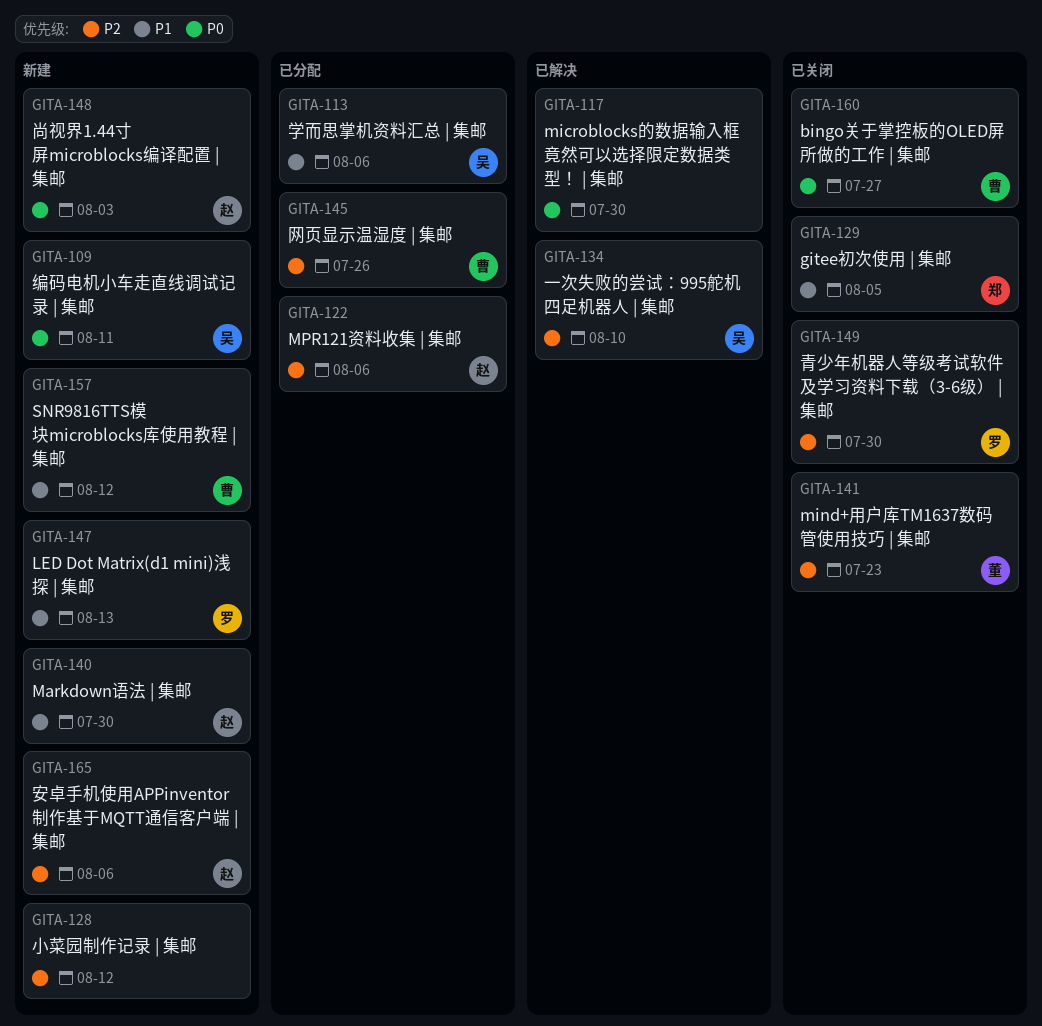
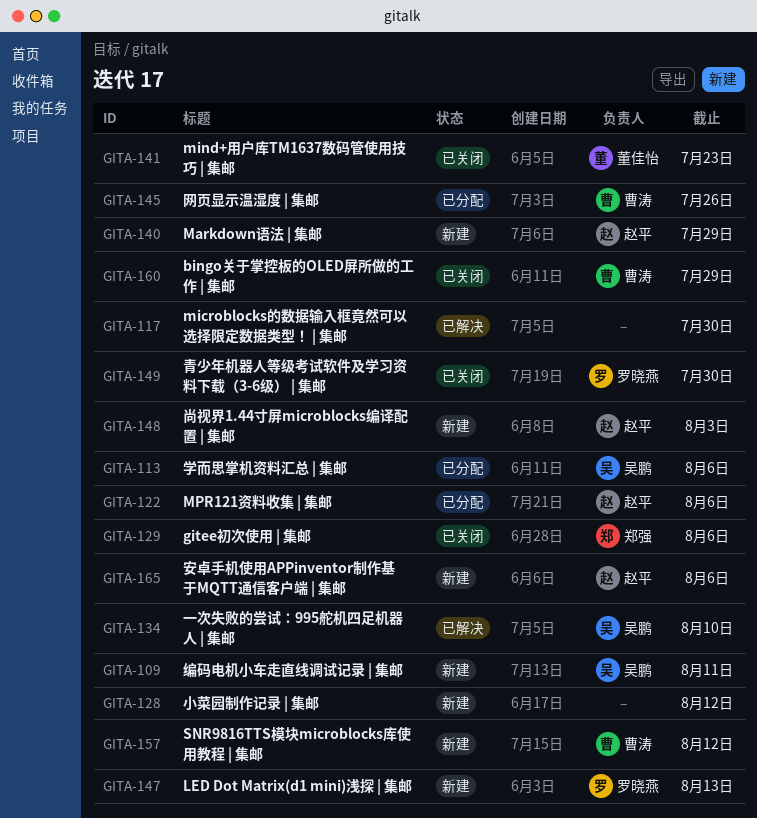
GITA-129, due: Aug 5 -> Aug 6
GITA-140, due: Jul 30 -> Jul 29
GITA-160, due: Jul 27 -> Jul 29

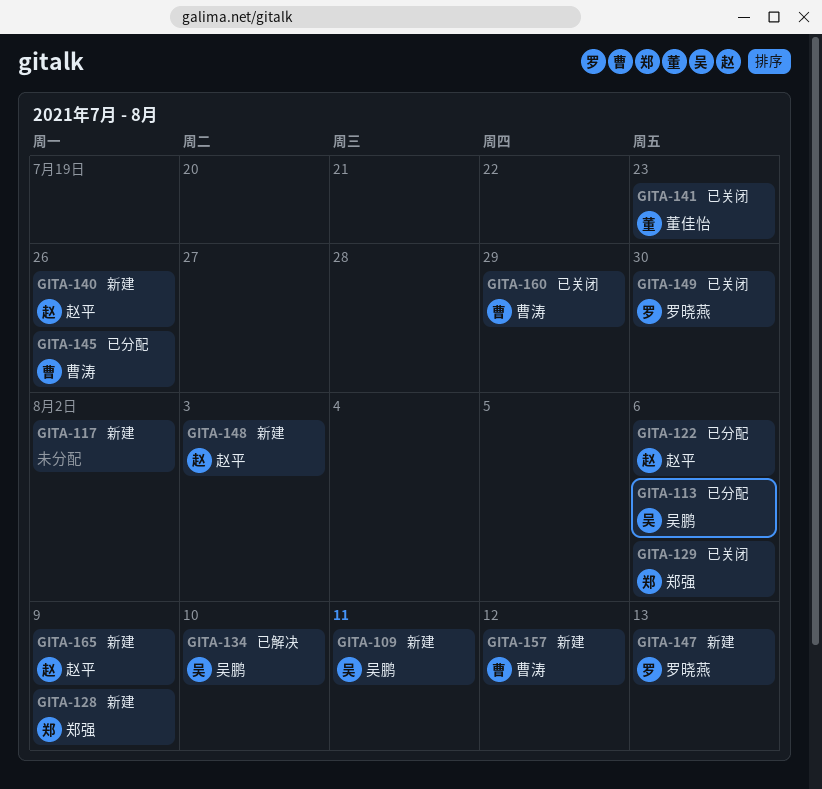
GITA-117, status: 已解决 -> 新建
GITA-117, due: Jul 30 -> Aug 2
GITA-128, owner: none -> 郑强
GITA-128, due: Aug 12 -> Aug 9
GITA-140, due: Jul 29 -> Jul 26
GITA-165, due: Aug 6 -> Aug 9

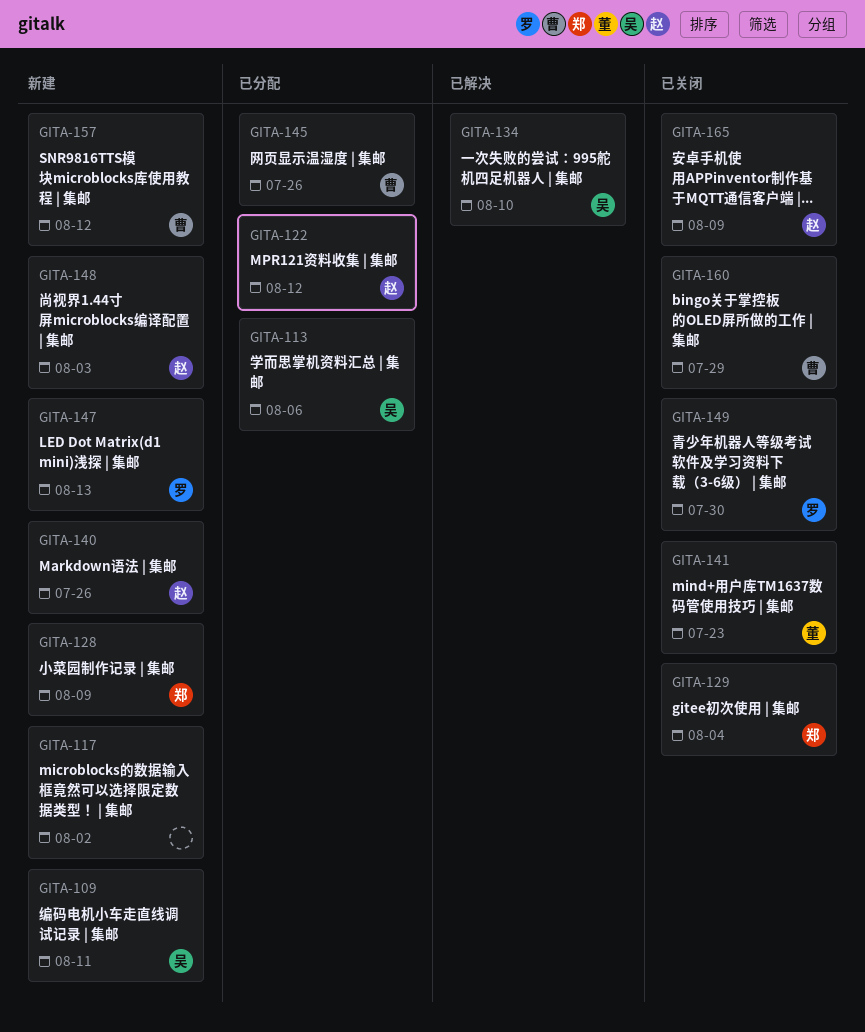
GITA-122, due: Aug 6 -> Aug 12
GITA-129, due: Aug 6 -> Aug 4
GITA-165, status: 新建 -> 已关闭

